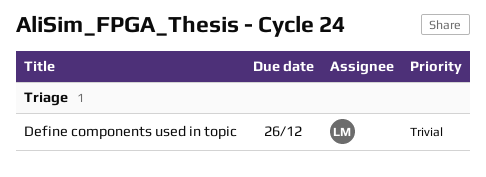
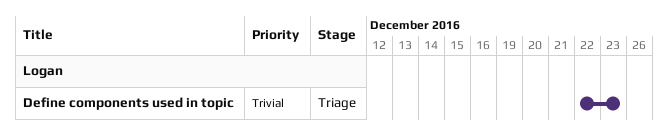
Define components used in topic, due: Dec 26 -> Dec 23

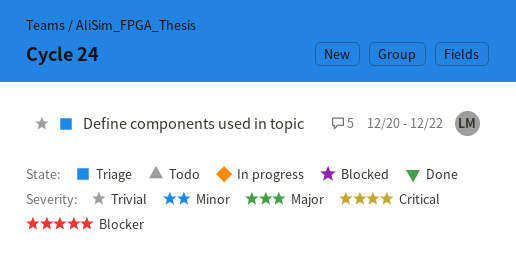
Define components used in topic, start: Dec 22 -> Dec 20
Define components used in topic, due: Dec 23 -> Dec 22

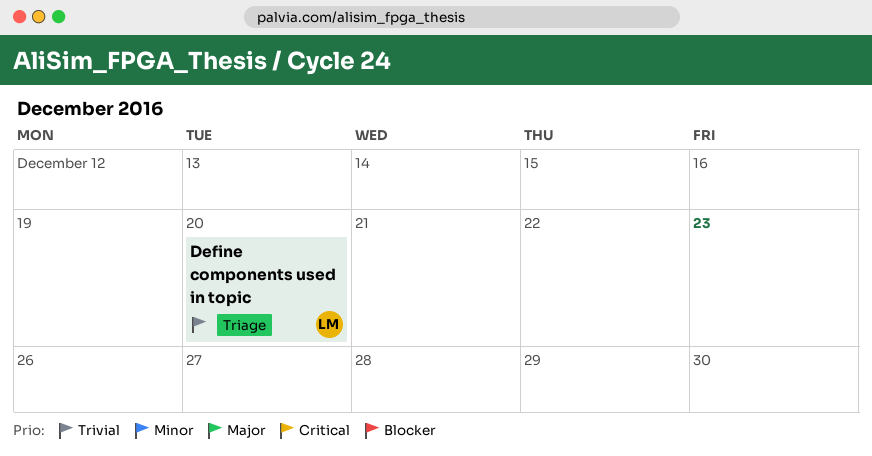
Define components used in topic, due: Dec 22 -> Dec 20

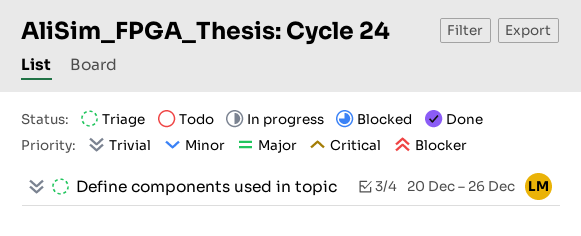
Define components used in topic, due: Dec 20 -> Dec 26

